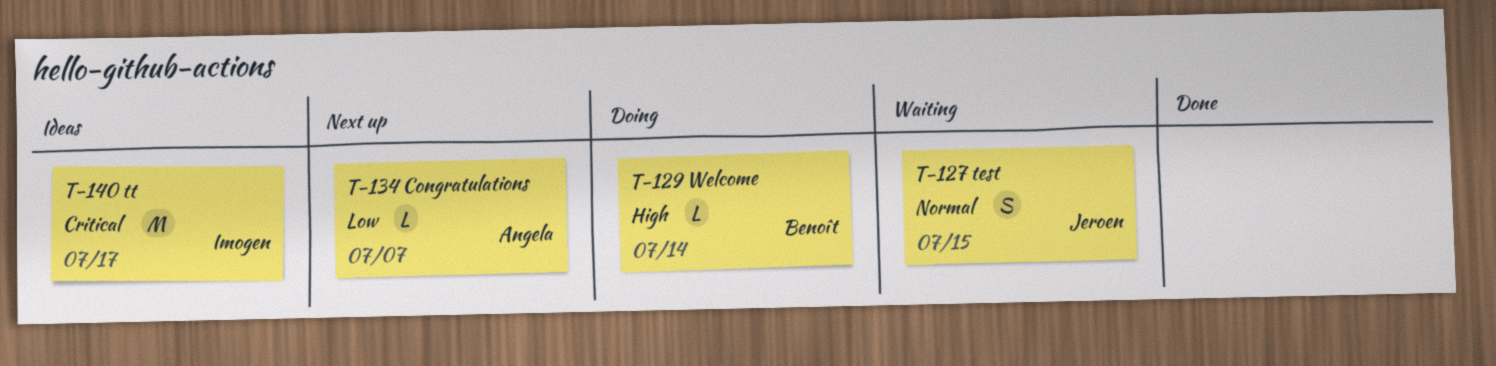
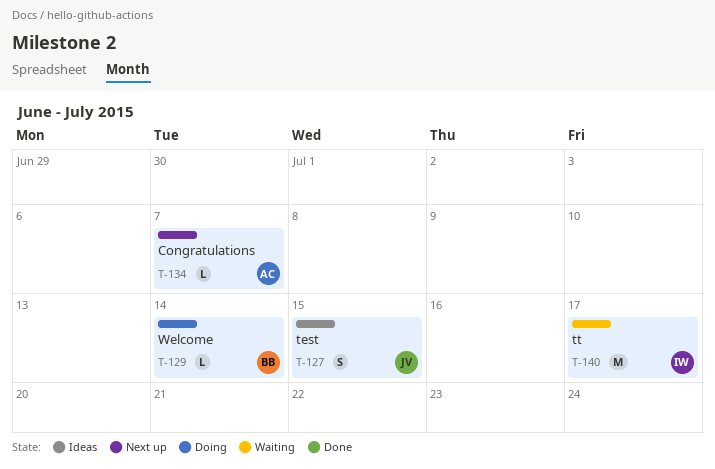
T-127, status: Waiting -> Ideas
T-140, status: Ideas -> Waiting

